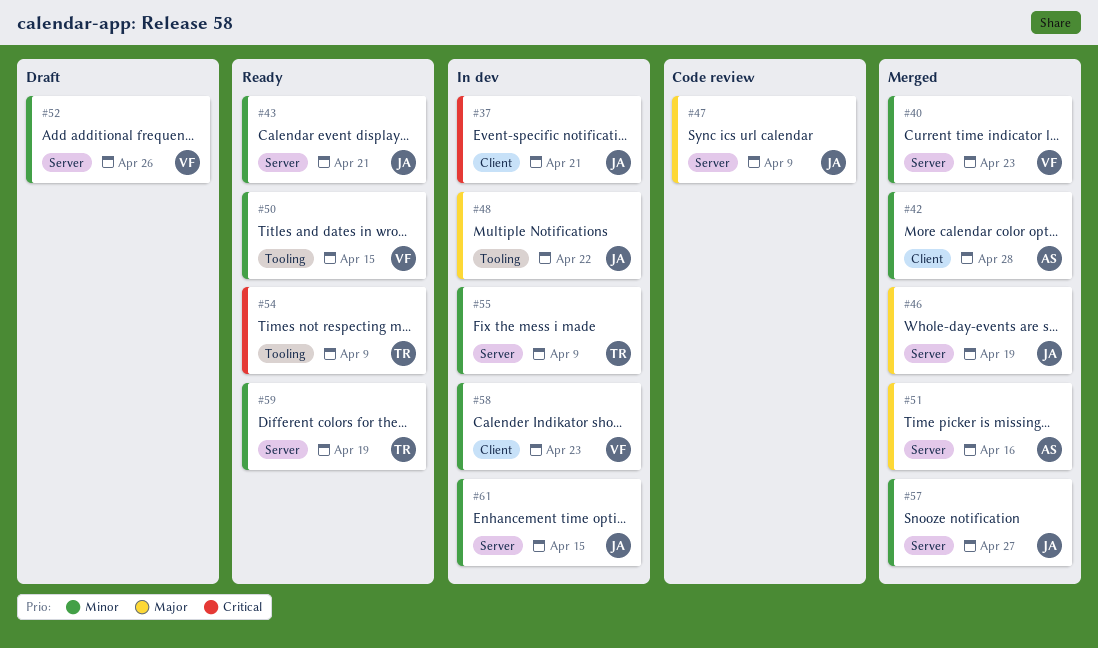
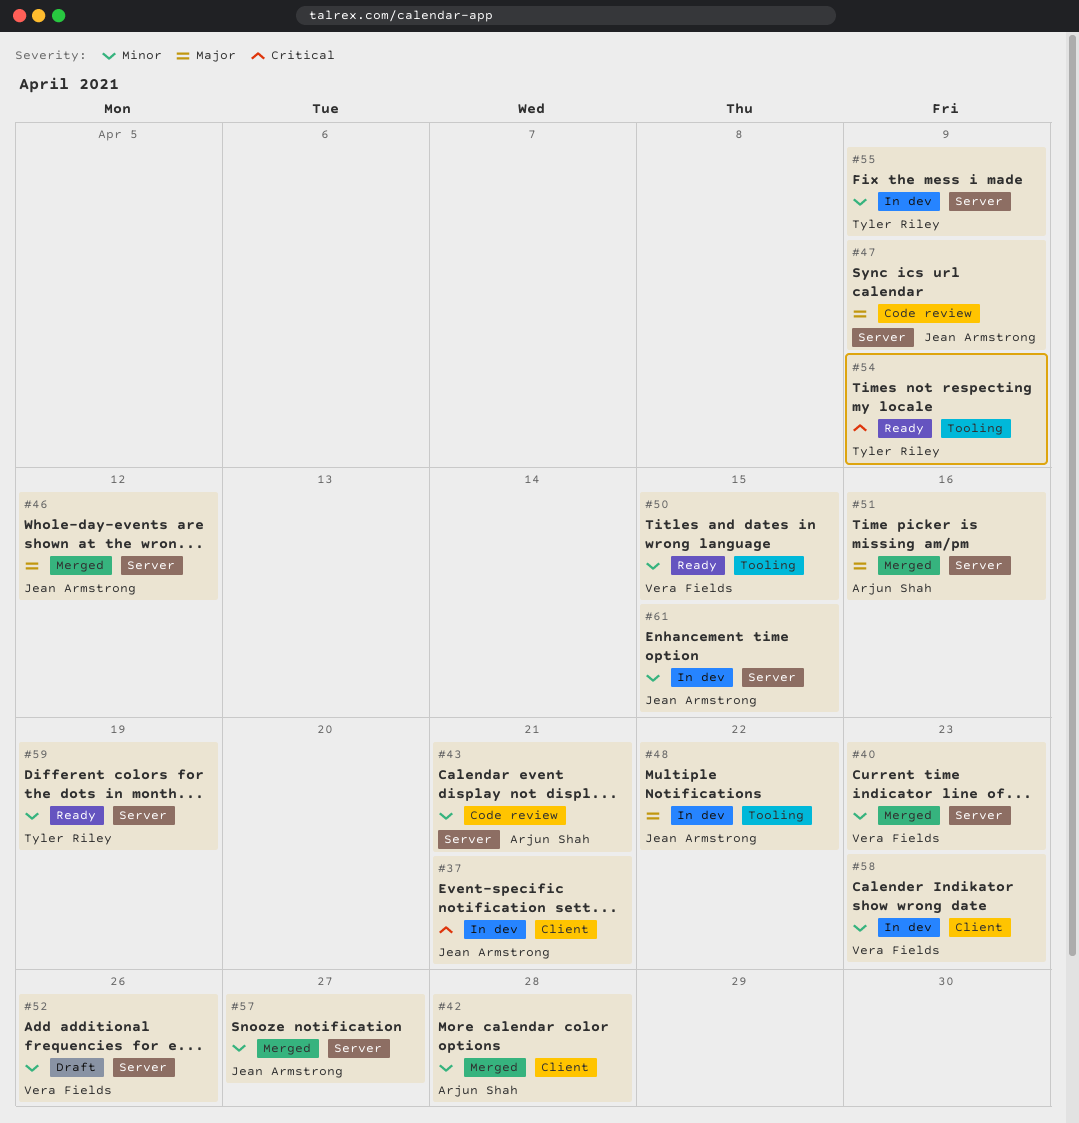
#43, status: Ready -> Code review
#43, owner: Jean Armstrong -> Arjun Shah
#46, due: Apr 19 -> Apr 12

